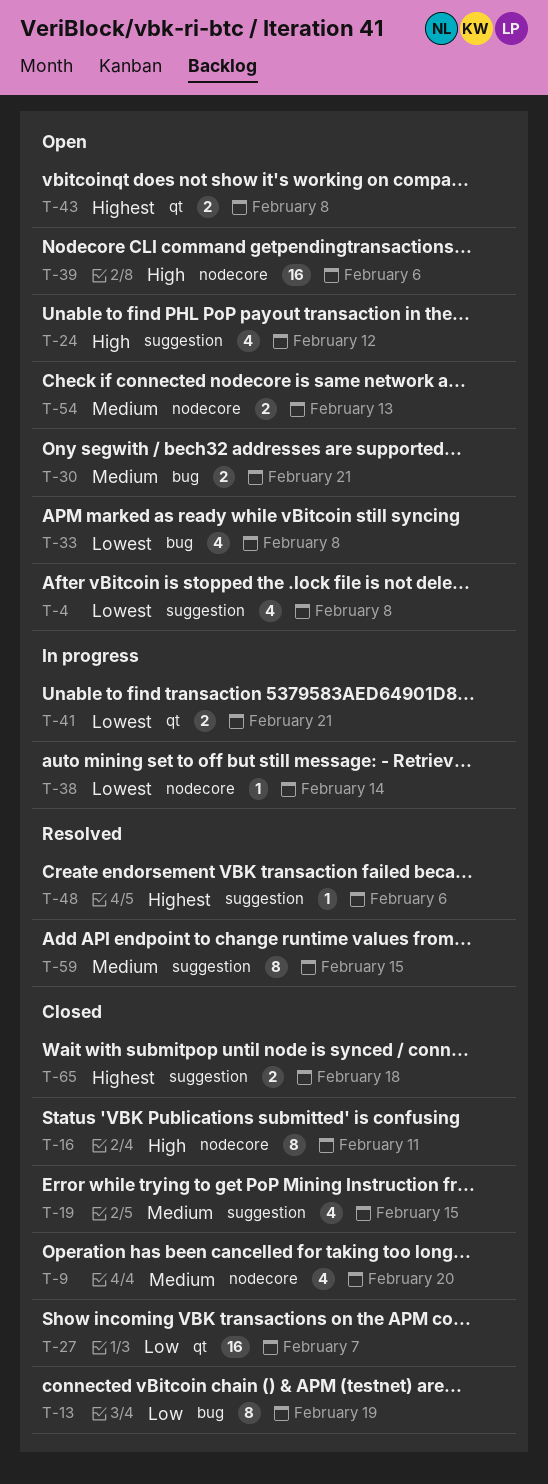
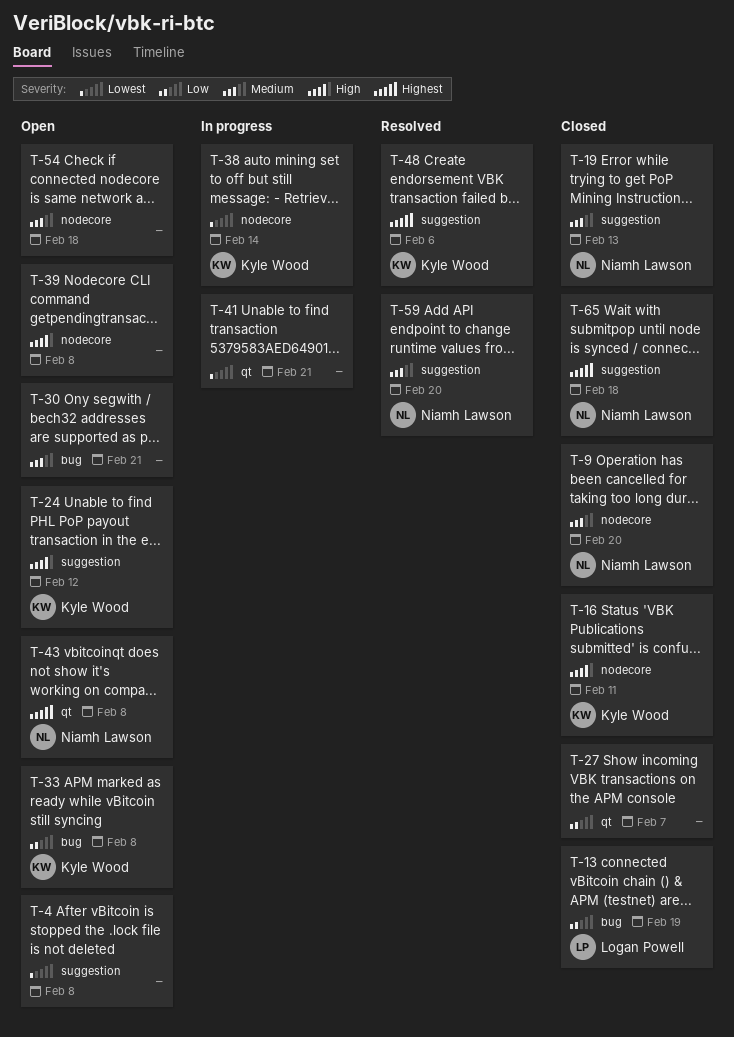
T-19, due: Feb 15 -> Feb 13
T-33, priority: Lowest -> Low
T-39, due: Feb 6 -> Feb 8
T-54, due: Feb 13 -> Feb 18
T-59, due: Feb 15 -> Feb 20

